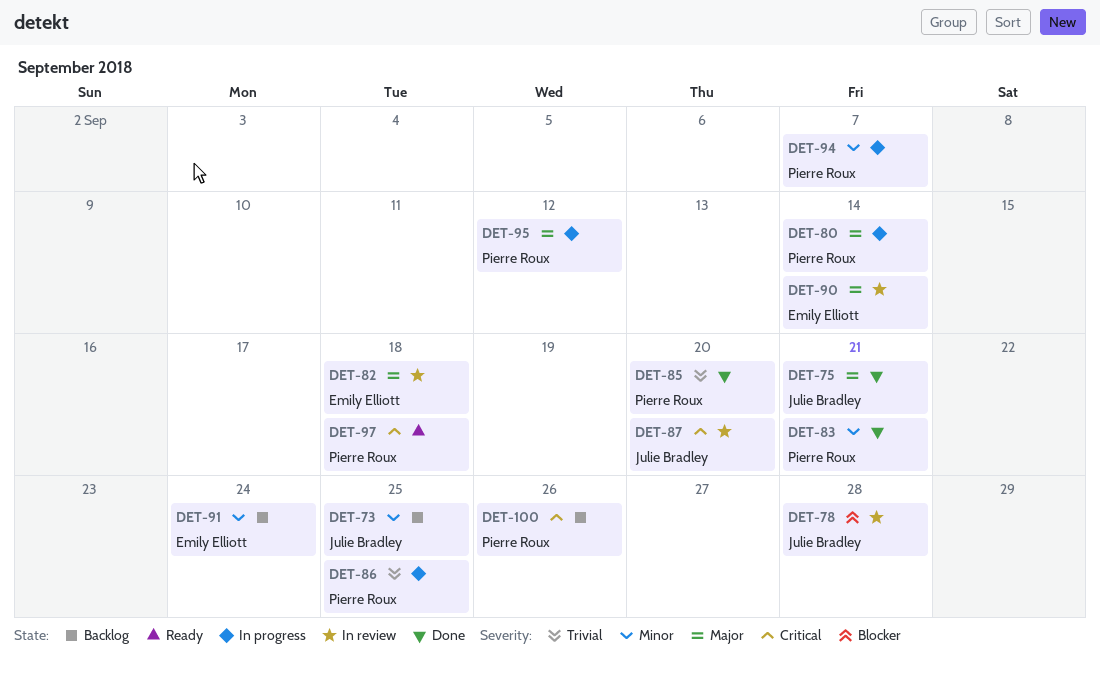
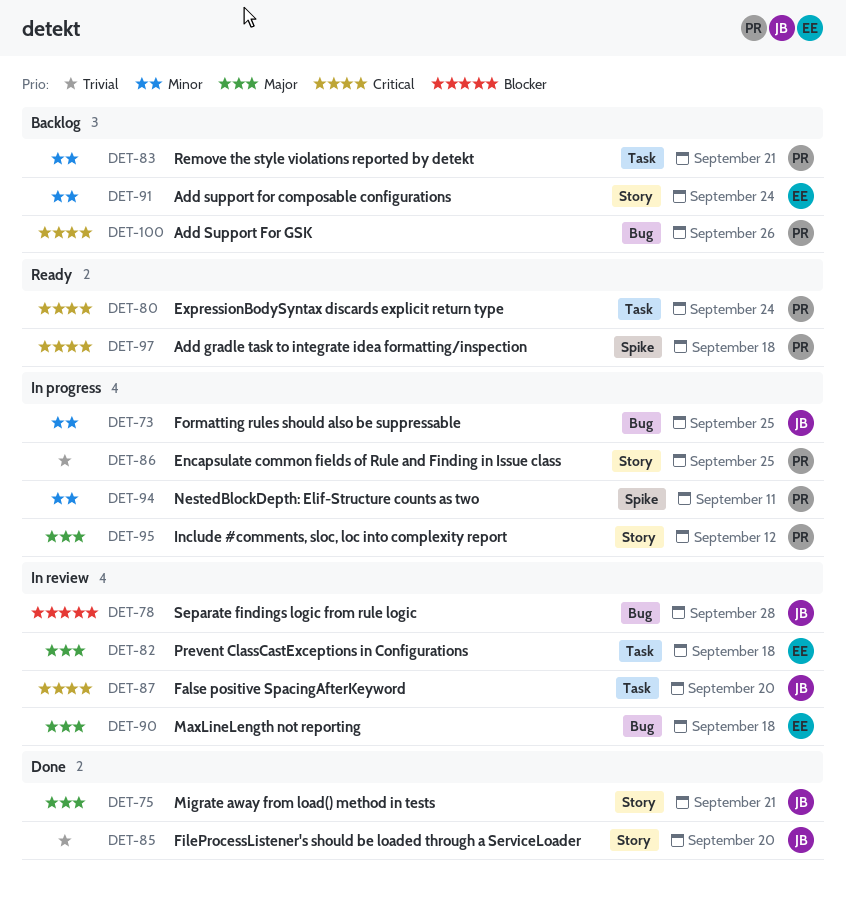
DET-73, status: Backlog -> In progress
DET-80, status: In progress -> Ready
DET-80, priority: Major -> Critical
DET-80, due: Sep 14 -> Sep 24
DET-83, status: Done -> Backlog
DET-85, owner: Pierre Roux -> Julie Bradley
DET-90, due: Sep 14 -> Sep 18
DET-94, due: Sep 7 -> Sep 11

